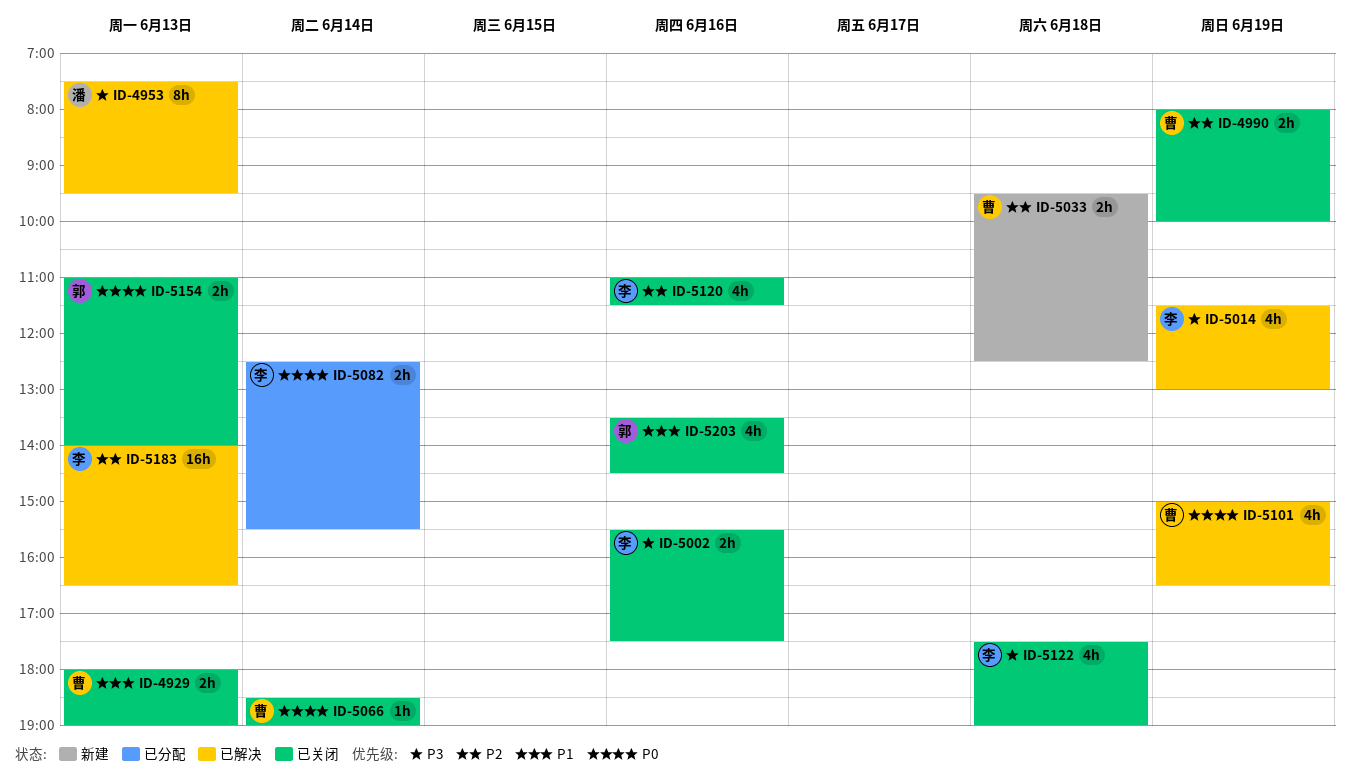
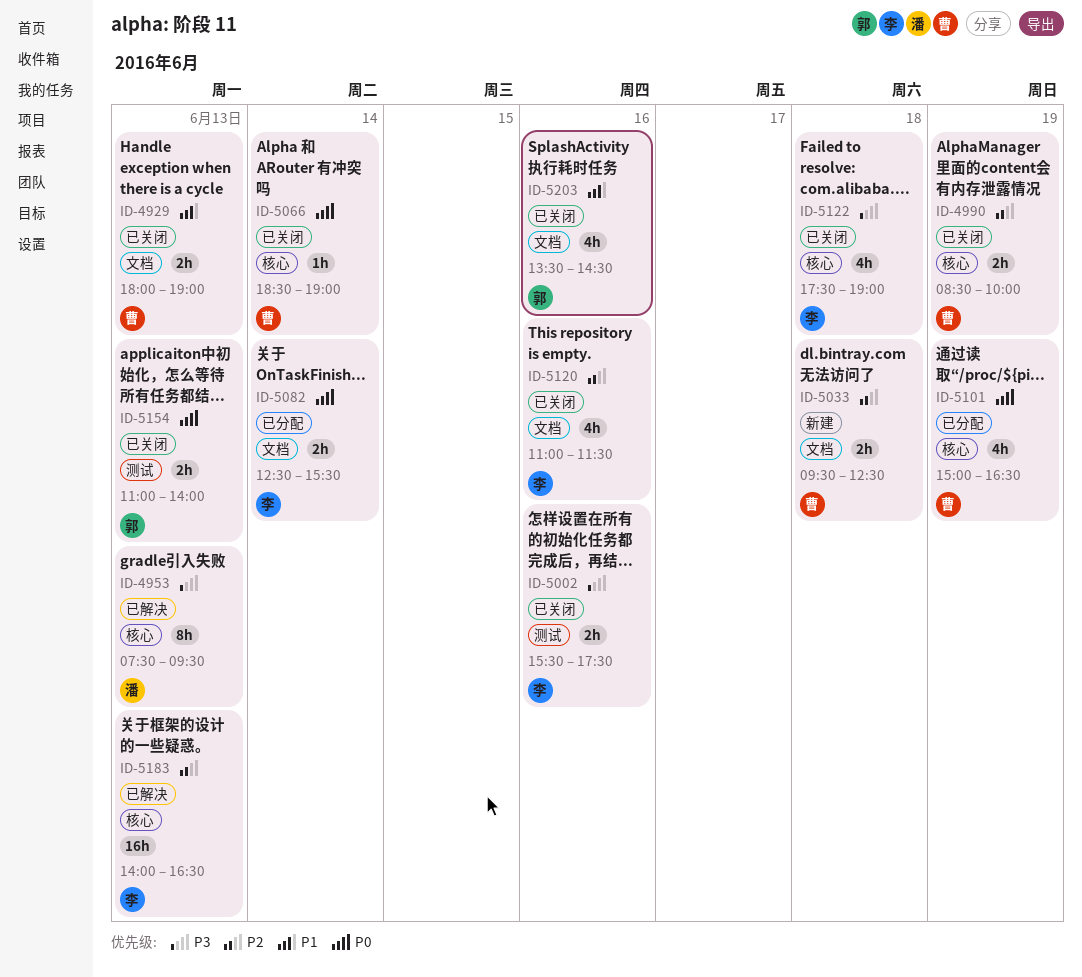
ID-4990, begins: 08:00 -> 08:30
ID-5014: present -> none
ID-5101, status: 已解决 -> 已分配

